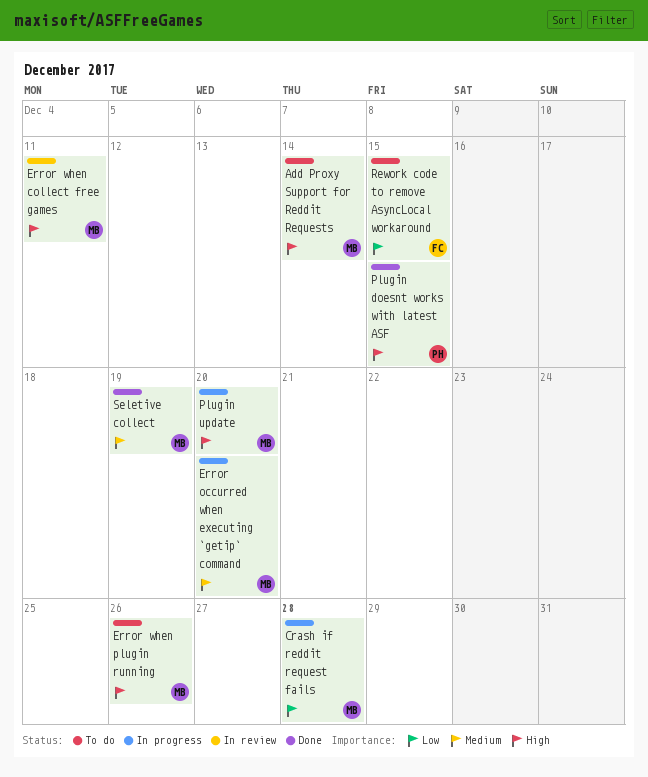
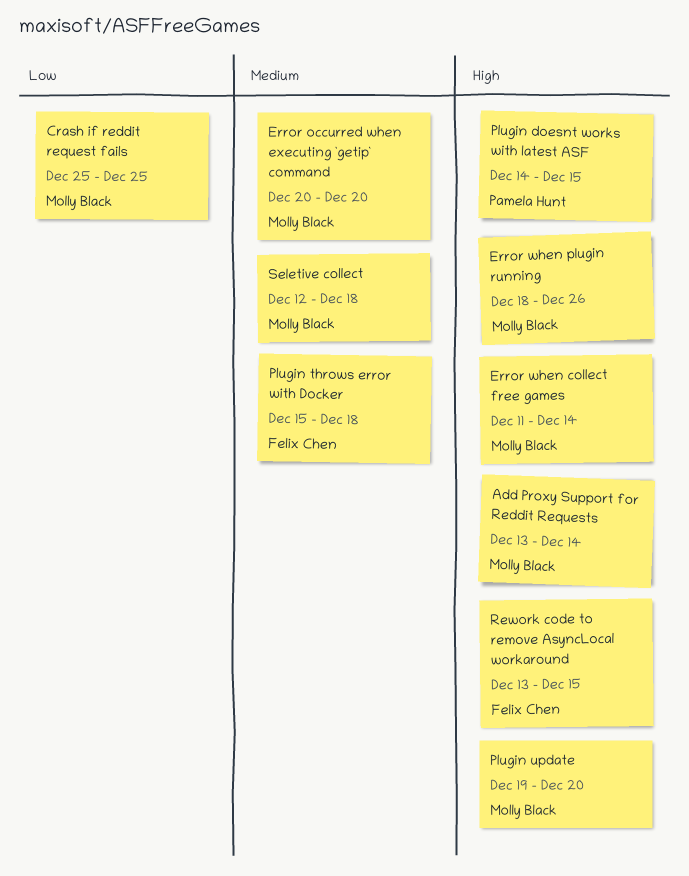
Crash if reddit request fails, due: Dec 28 -> Dec 25
Error when collect free games, due: Dec 11 -> Dec 14
Plugin throws error with Docker: none -> present
Rework code to remove AsyncLocal workaround, priority: Low -> High
Seletive collect, due: Dec 19 -> Dec 18

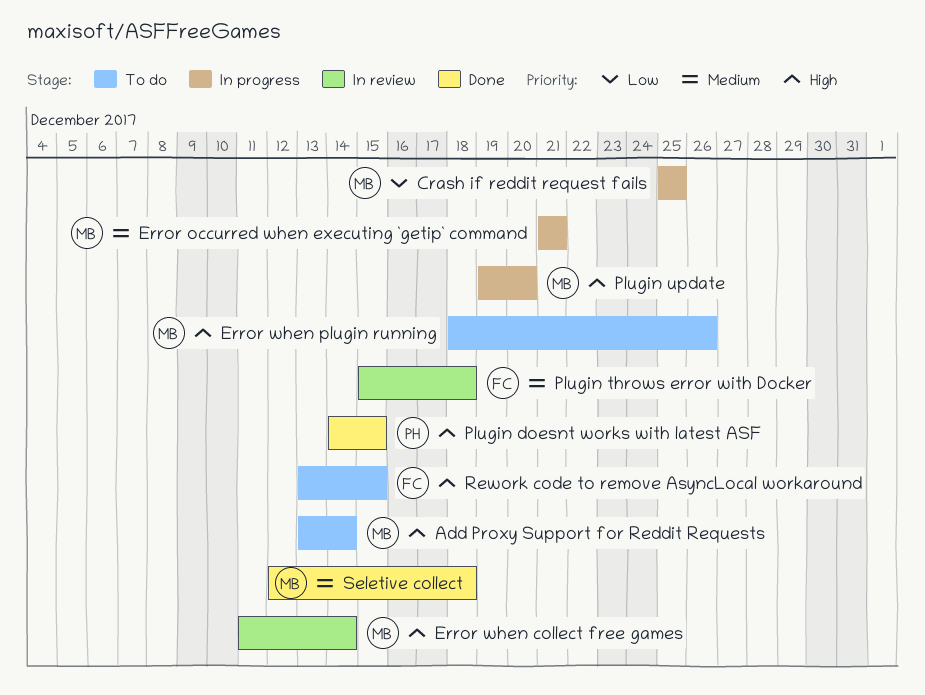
Error occurred when executing `getip` command, start: Dec 20 -> Dec 21
Error occurred when executing `getip` command, due: Dec 20 -> Dec 21

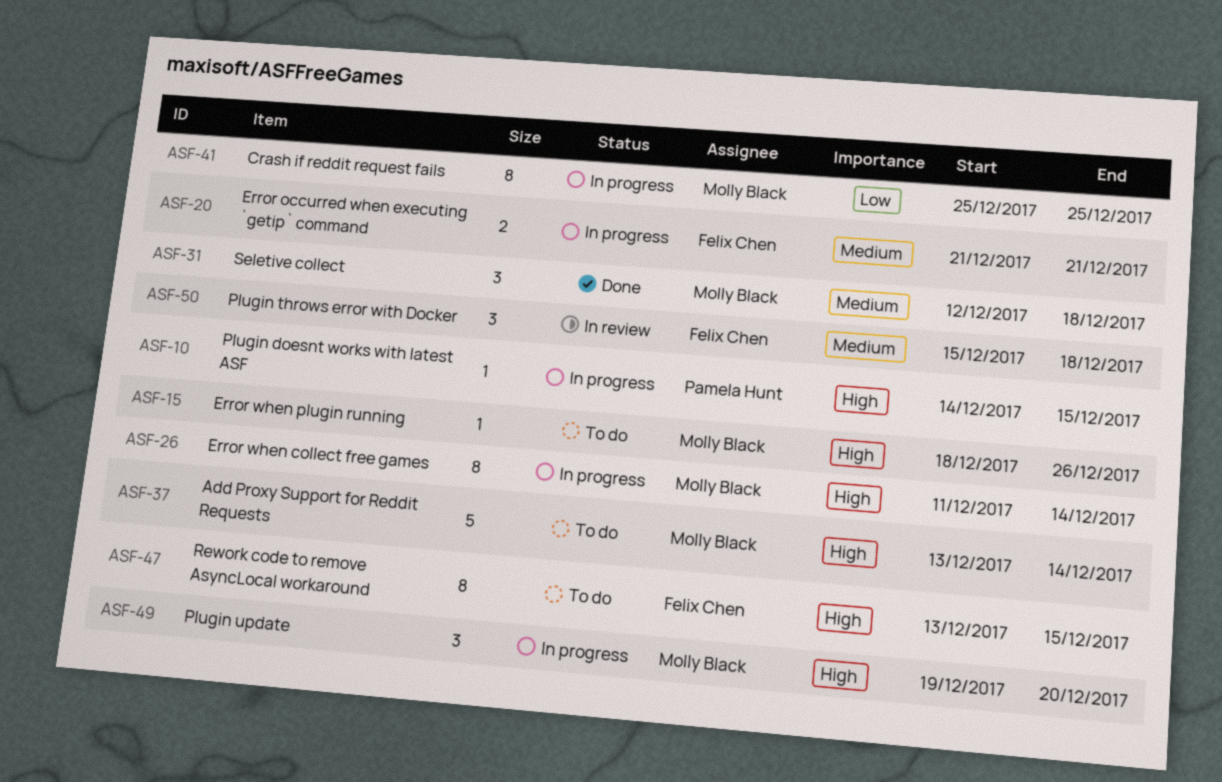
Error occurred when executing `getip` command, owner: Molly Black -> Felix Chen
Error when collect free games, status: In review -> In progress
Plugin doesnt works with latest ASF, status: Done -> In progress

